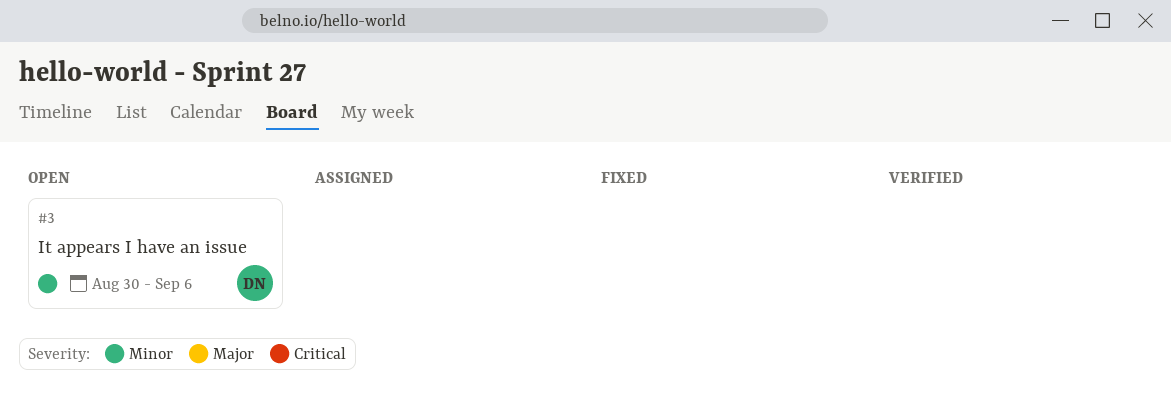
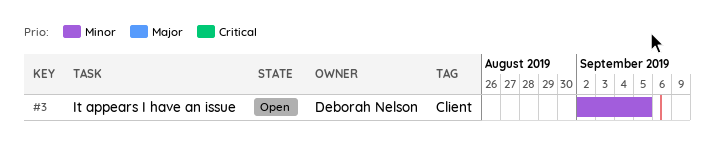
#3, start: Aug 30 -> Sep 2
#3, due: Sep 6 -> Sep 5

